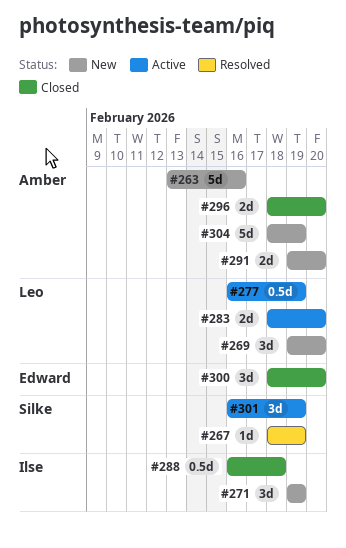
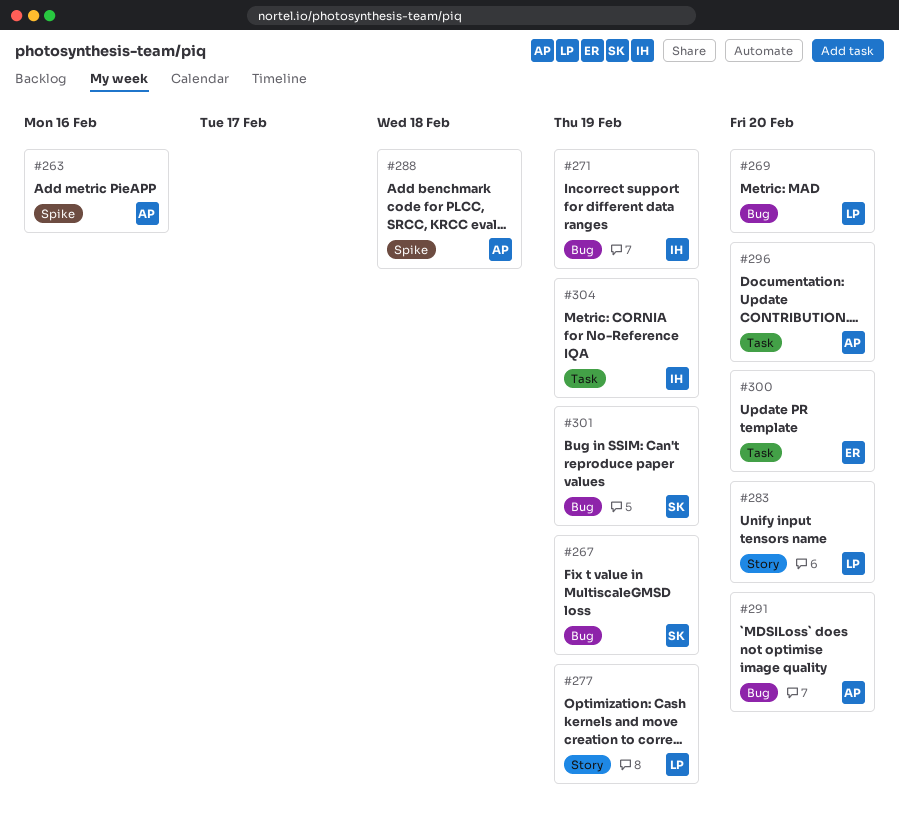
#288, owner: Ilse -> Amber
#304, owner: Amber -> Ilse

